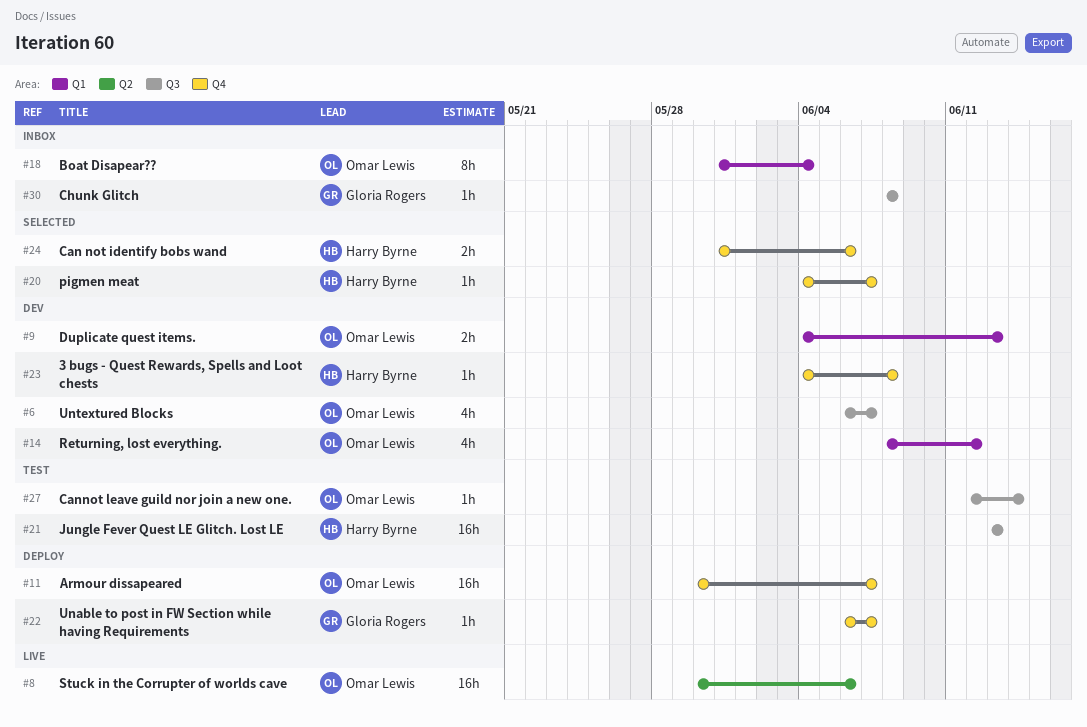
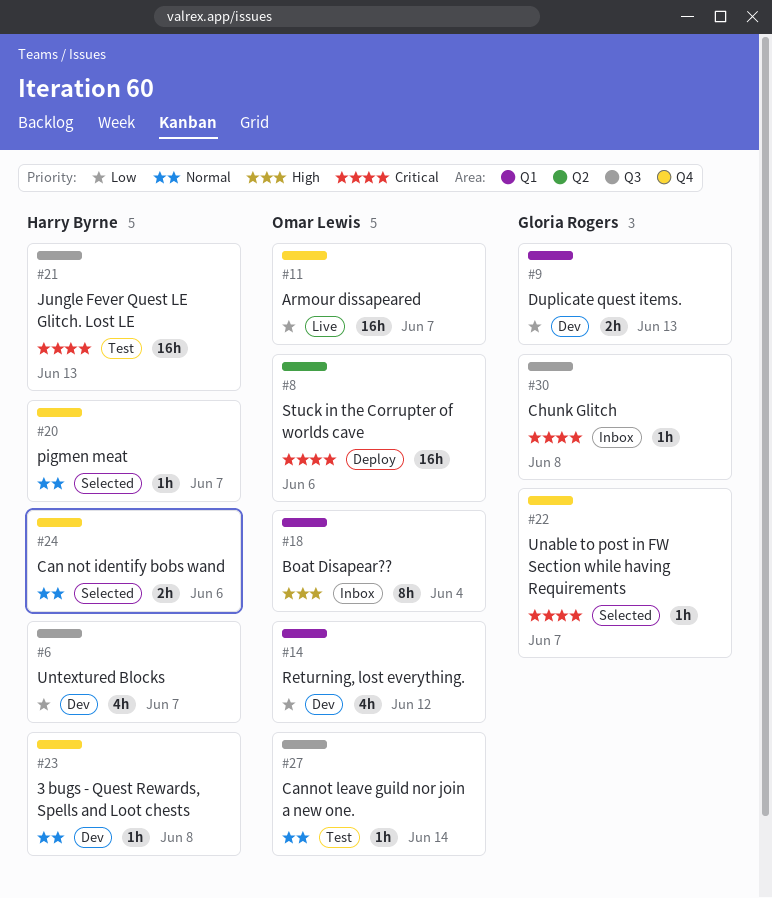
#6, owner: Omar Lewis -> Harry Byrne
#8, status: Live -> Deploy
#9, owner: Omar Lewis -> Gloria Rogers
#11, status: Deploy -> Live
#22, status: Deploy -> Selected

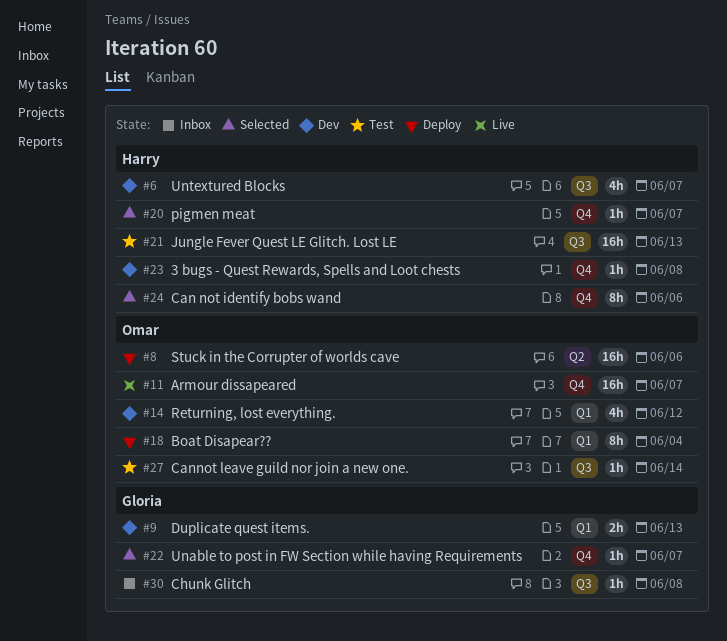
#18, status: Inbox -> Deploy
#24, estimate: 2h -> 8h

